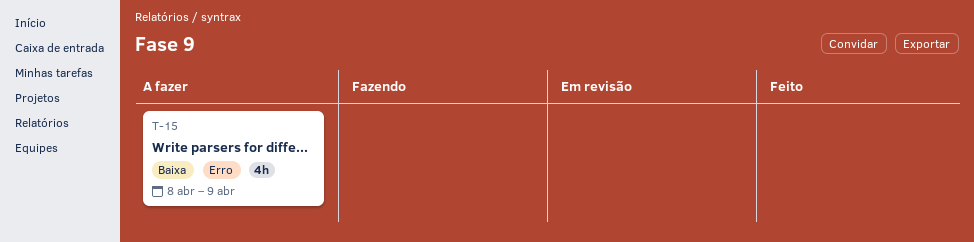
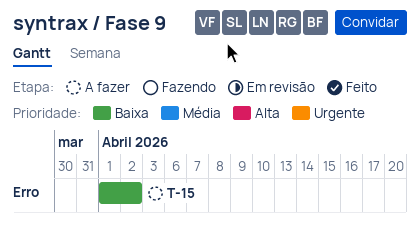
T-15, start: Apr 8 -> Apr 1
T-15, due: Apr 9 -> Apr 2

